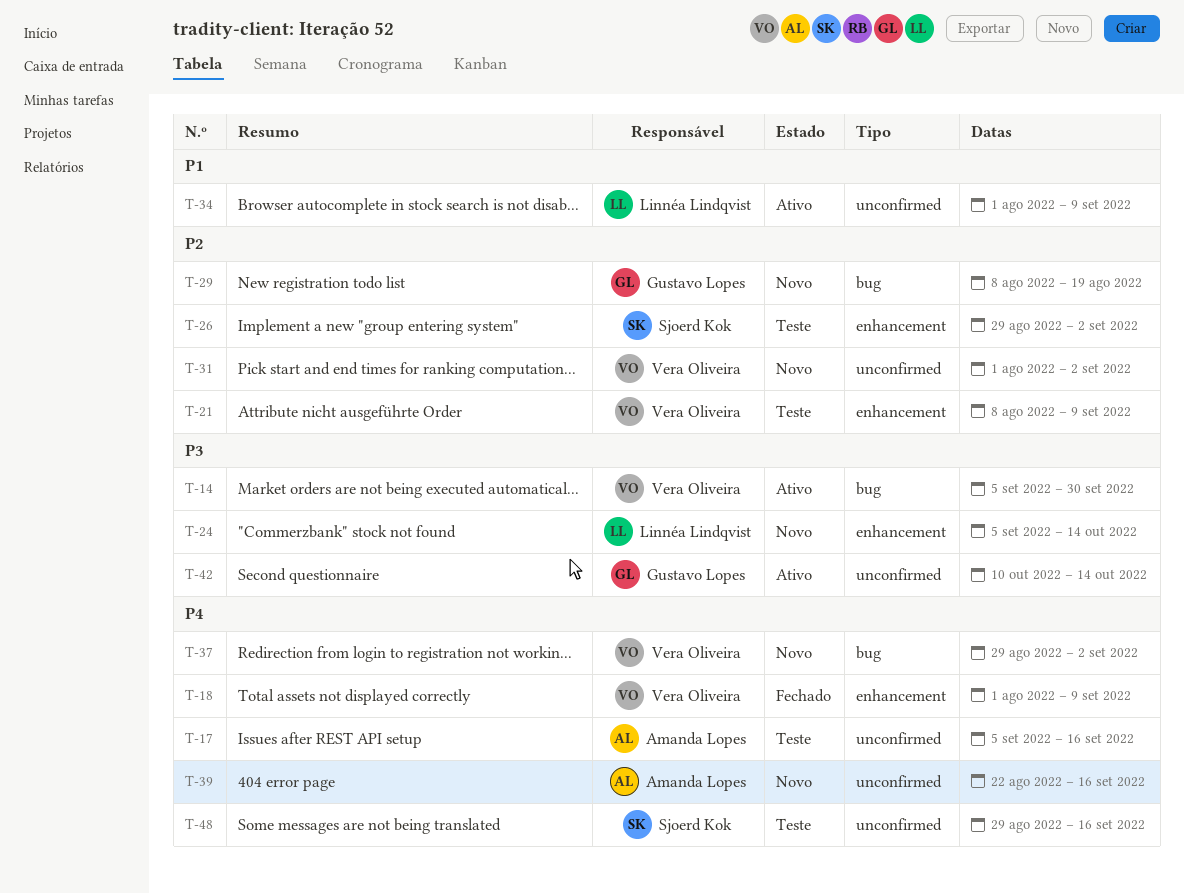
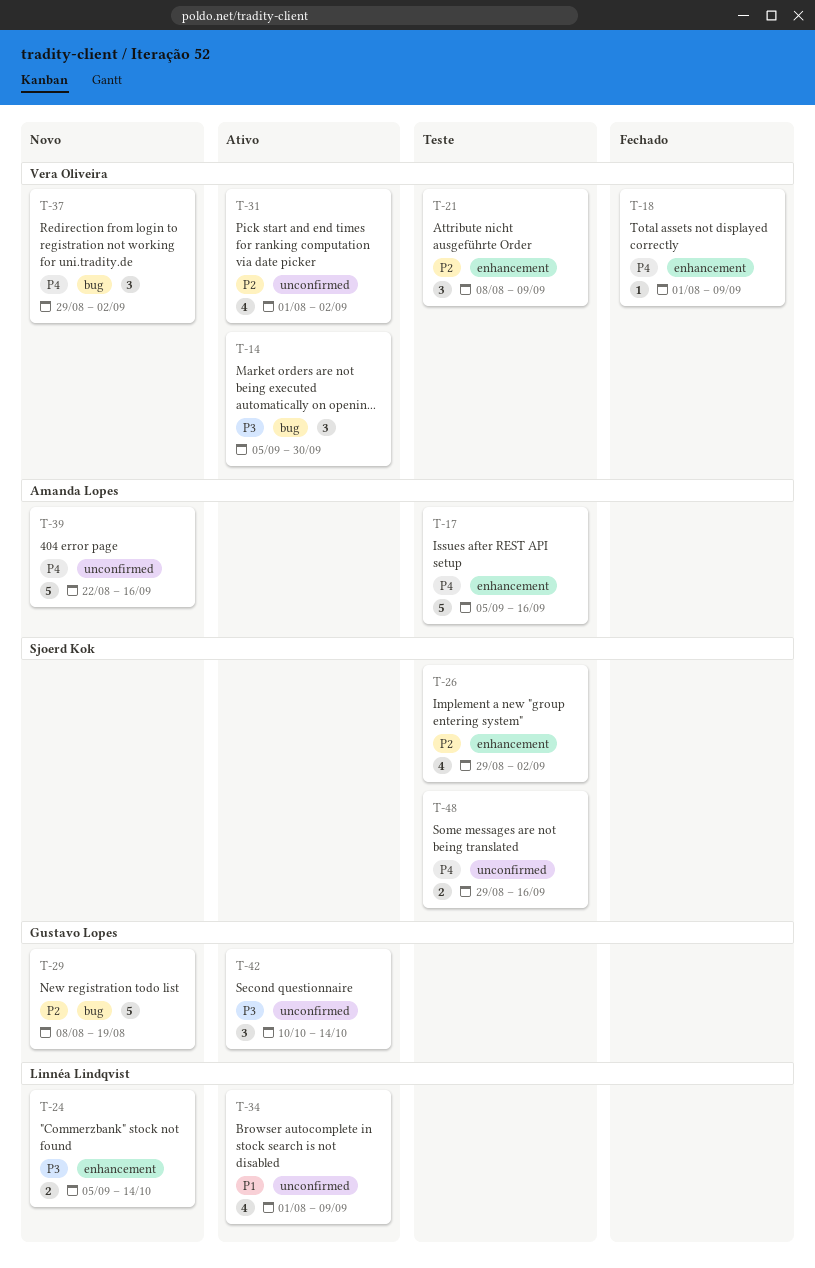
T-17, label: unconfirmed -> enhancement
T-31, status: Novo -> Ativo

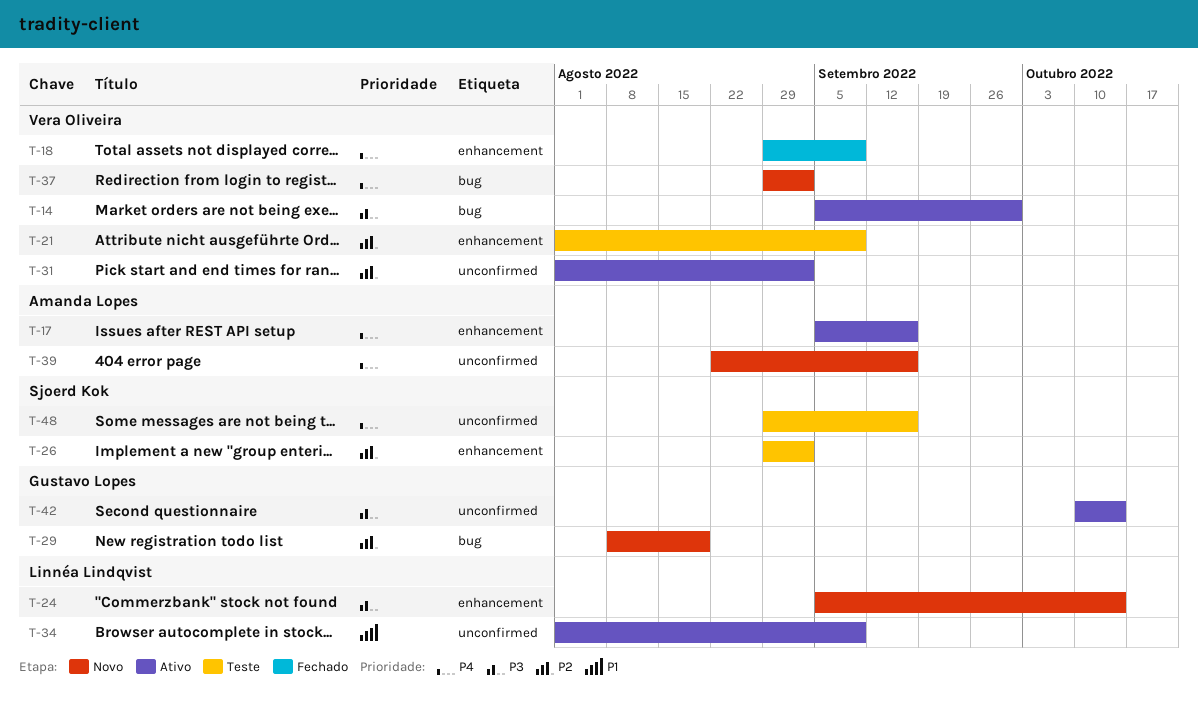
T-17, status: Teste -> Ativo
T-18, start: Aug 1 -> Aug 29
T-21, start: Aug 8 -> Aug 1

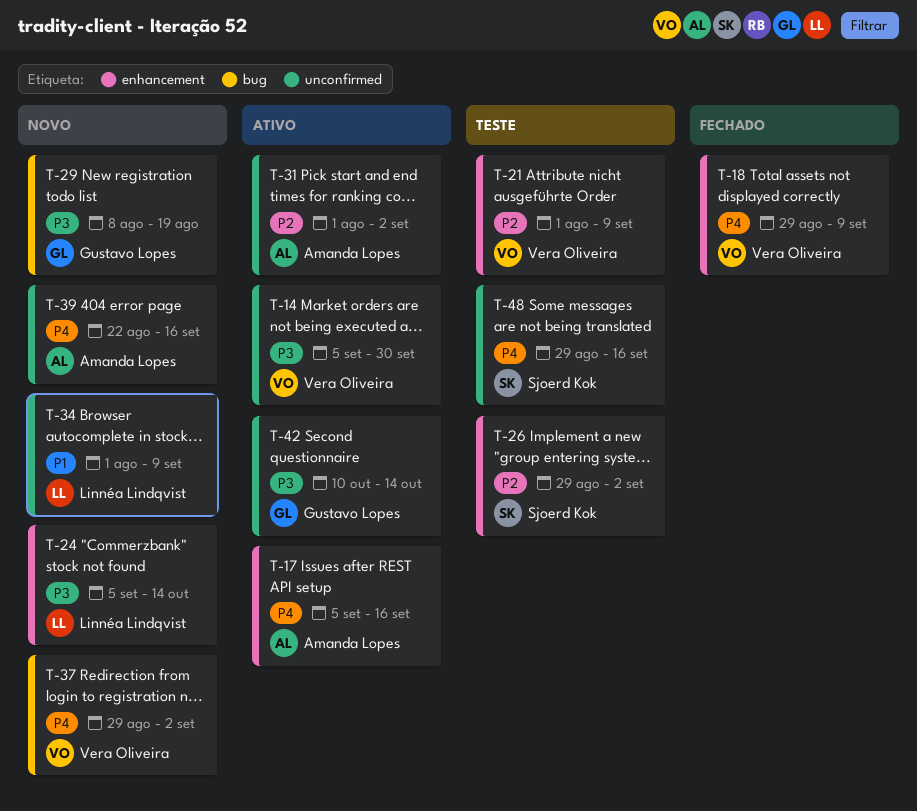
T-14, label: bug -> unconfirmed
T-29, priority: P2 -> P3
T-31, owner: Vera Oliveira -> Amanda Lopes
T-34, status: Ativo -> Novo

